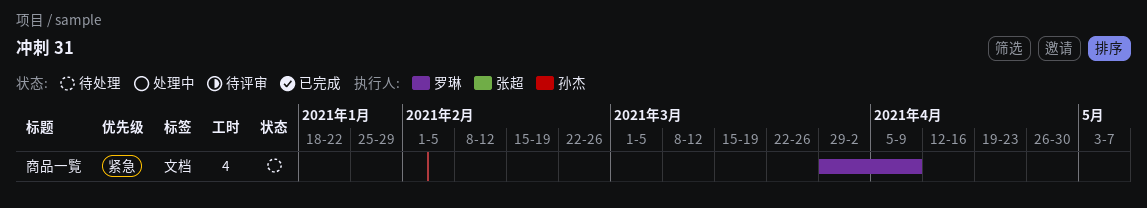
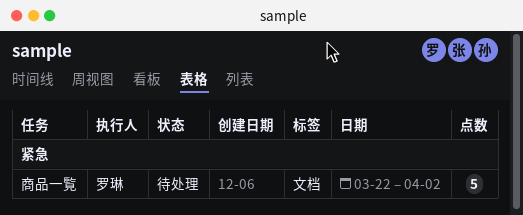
商品一覧, estimate: 4 -> 5
商品一覧, start: Mar 29 -> Mar 22
商品一覧, due: Apr 9 -> Apr 2

